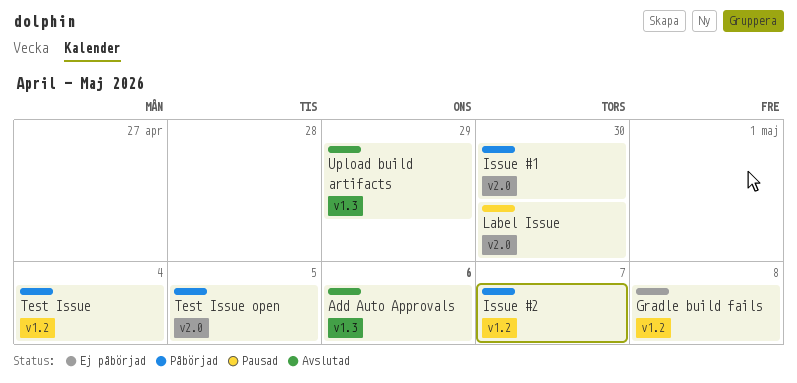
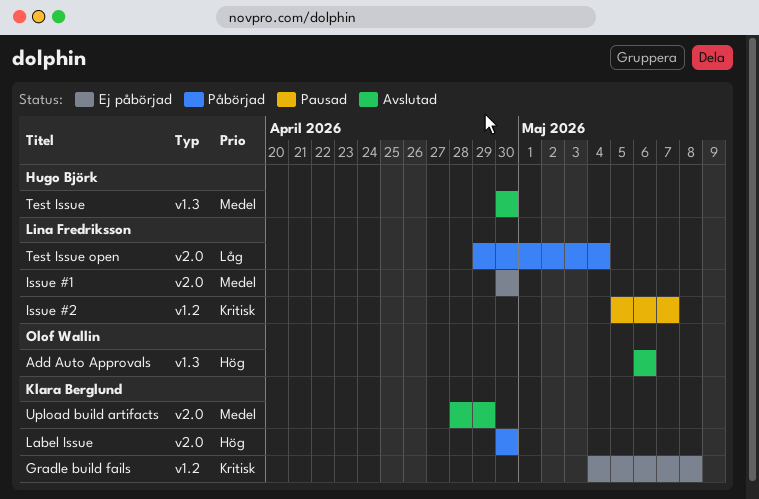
Issue #1, status: Påbörjad -> Ej påbörjad
Issue #2, status: Påbörjad -> Pausad
Label Issue, status: Pausad -> Påbörjad
Test Issue, status: Påbörjad -> Avslutad
Test Issue, label: v1.2 -> v1.3
Test Issue, due: May 4 -> Apr 30
Test Issue open, due: May 5 -> May 4
Upload build artifacts, label: v1.3 -> v2.0

